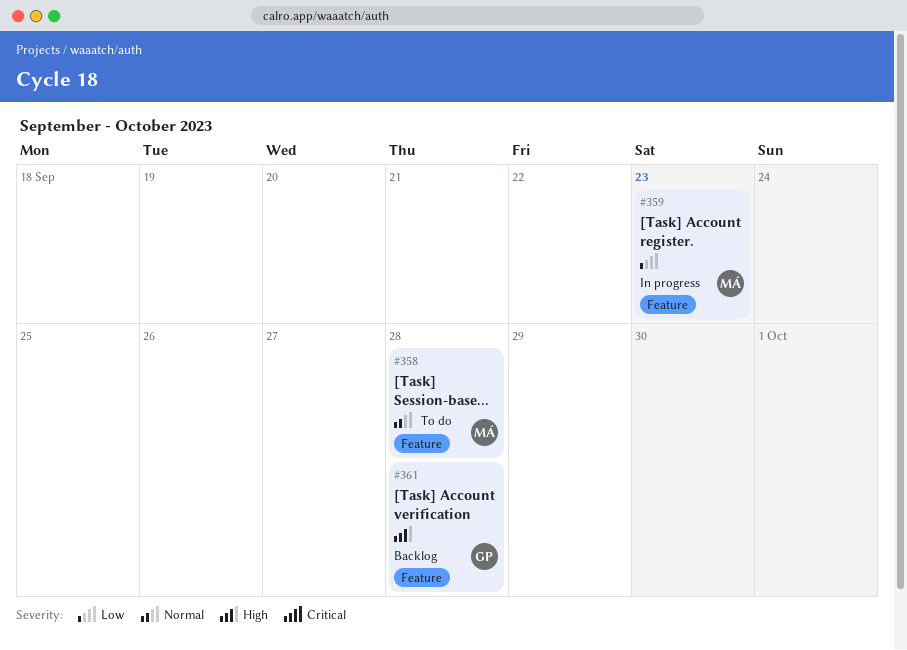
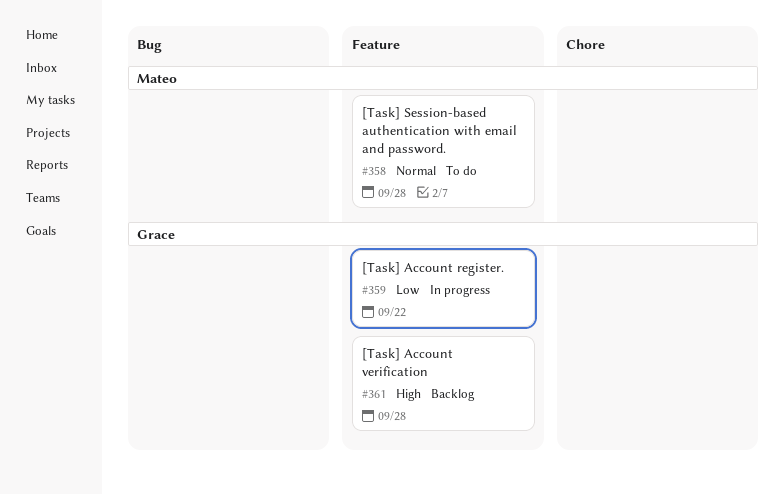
#359, owner: Mateo -> Grace
#359, due: Sep 23 -> Sep 22

